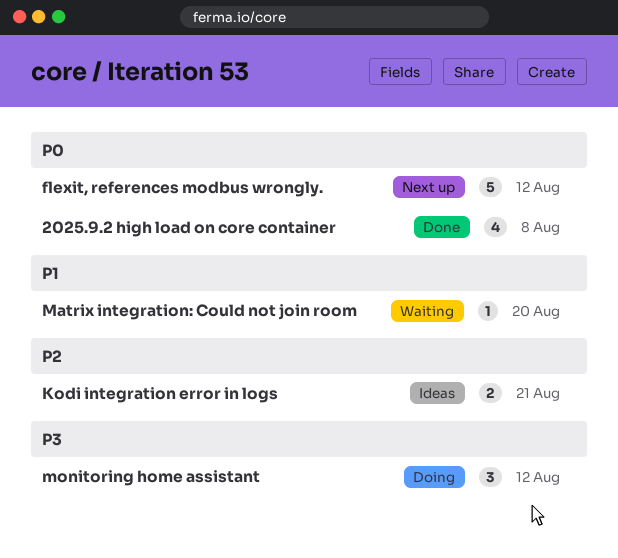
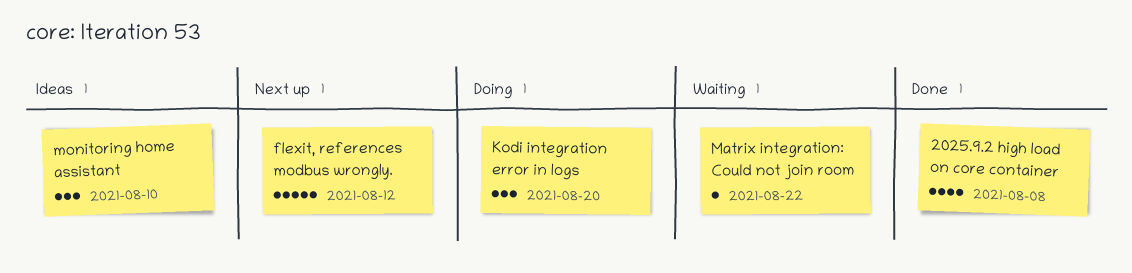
Kodi integration error in logs, status: Ideas -> Doing
Kodi integration error in logs, estimate: 2 -> 3
Kodi integration error in logs, due: Aug 21 -> Aug 20
Matrix integration: Could not join room, due: Aug 20 -> Aug 22
monitoring home assistant, status: Doing -> Ideas
monitoring home assistant, due: Aug 12 -> Aug 10

